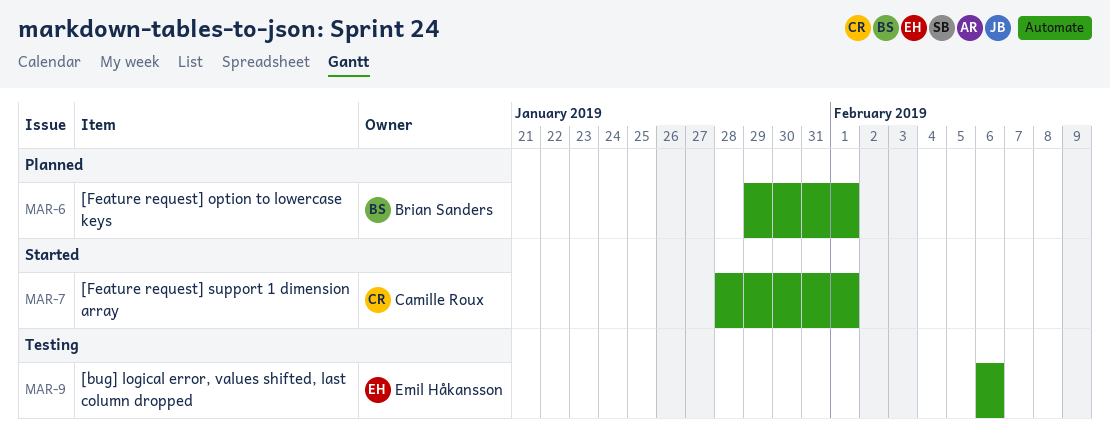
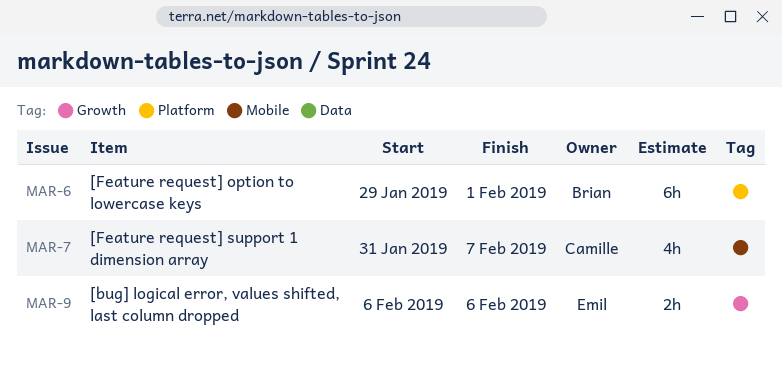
MAR-7, start: Jan 28 -> Jan 31
MAR-7, due: Feb 1 -> Feb 7

